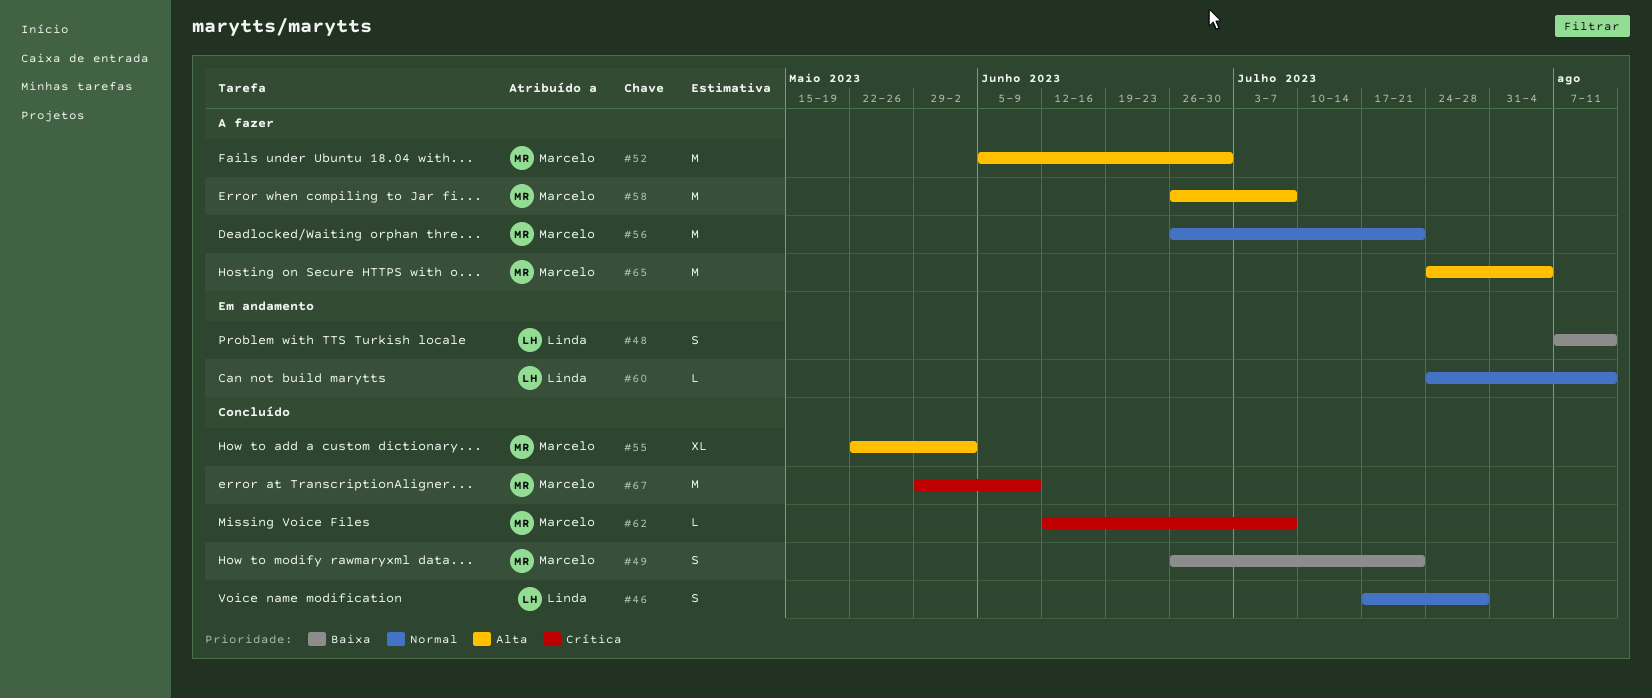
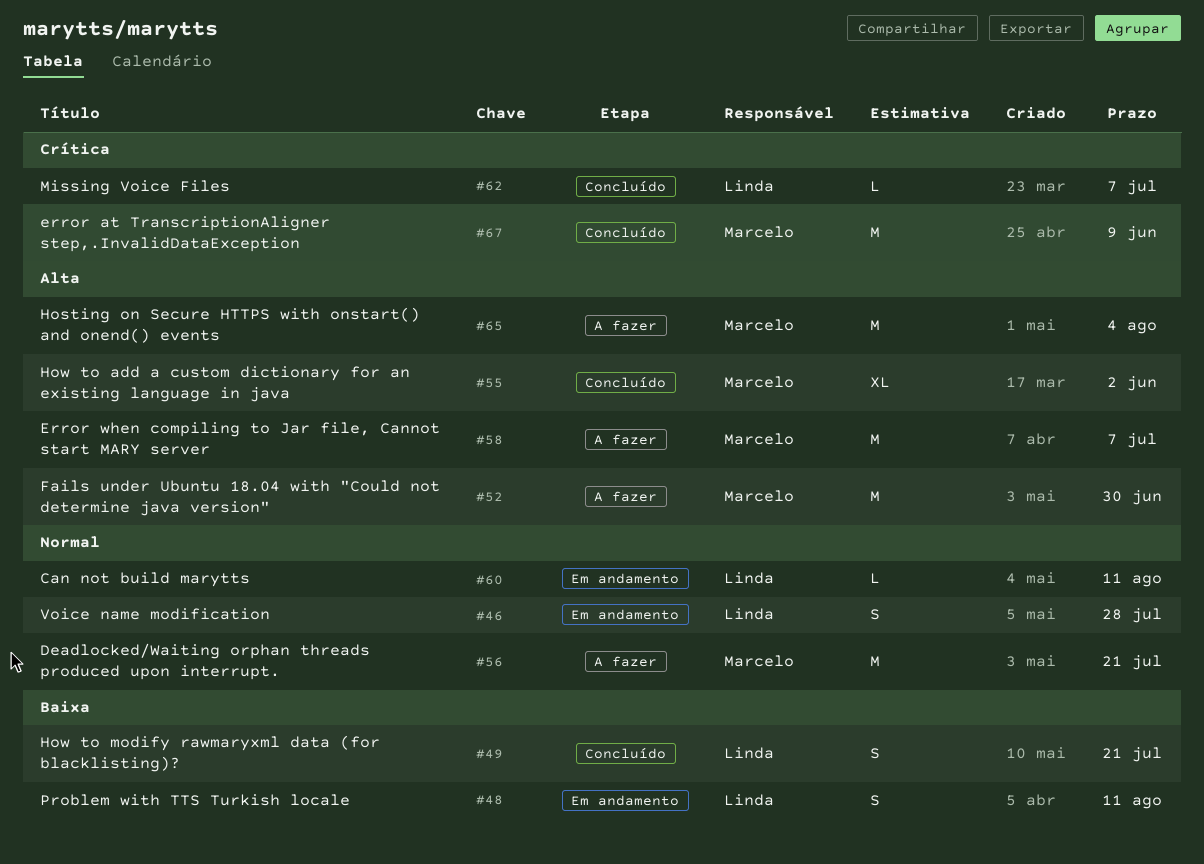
#46, status: Concluído -> Em andamento
#49, owner: Marcelo -> Linda
#62, owner: Marcelo -> Linda

